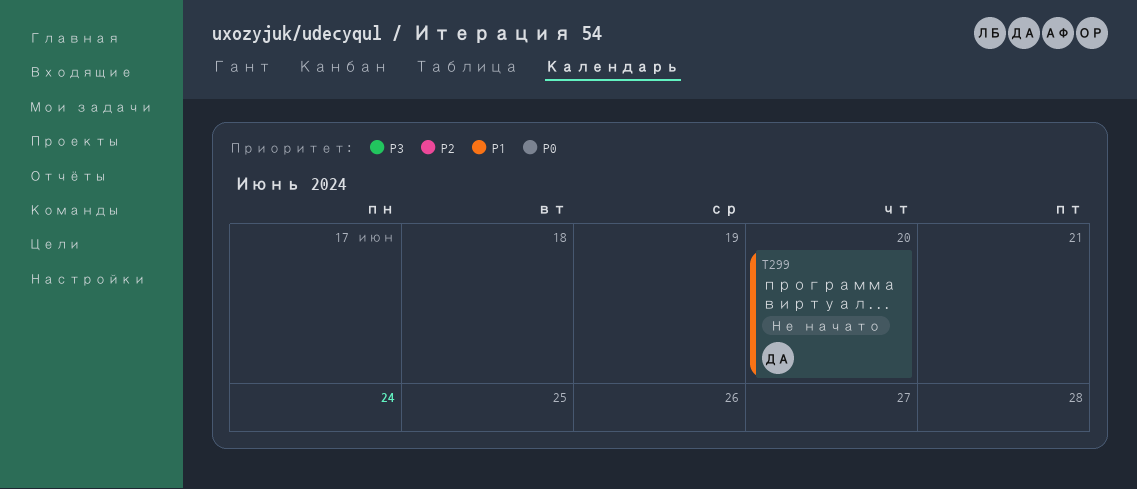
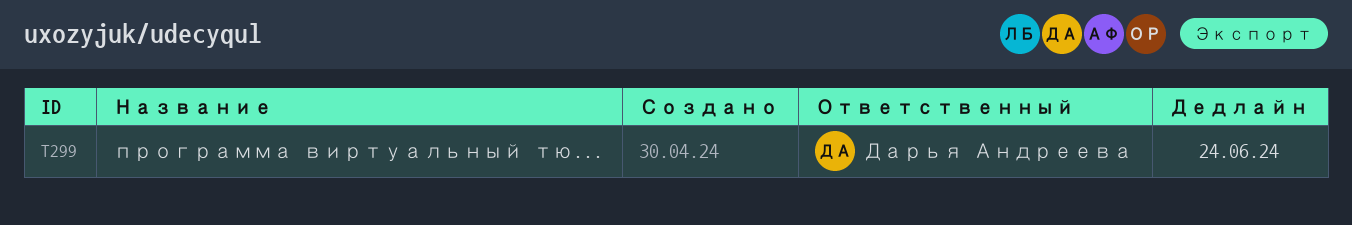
T299, due: Jun 20 -> Jun 24

